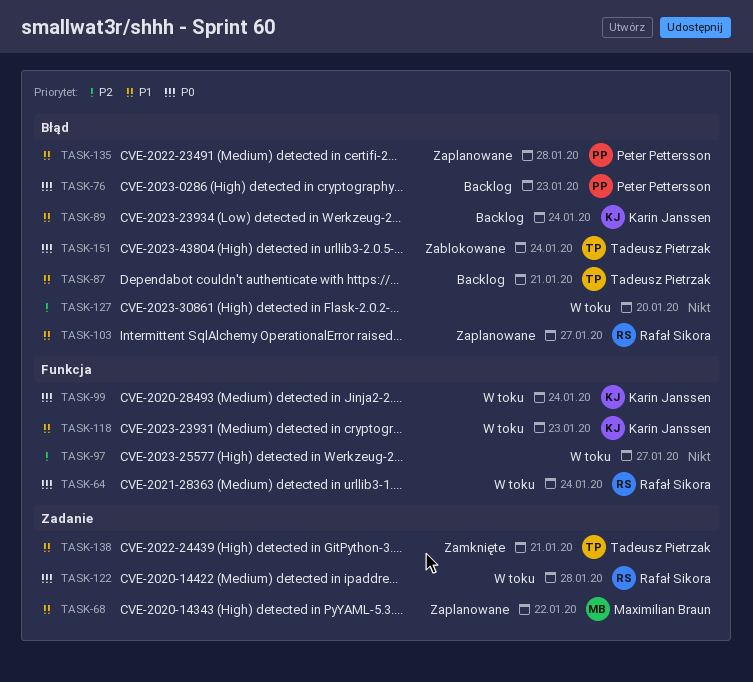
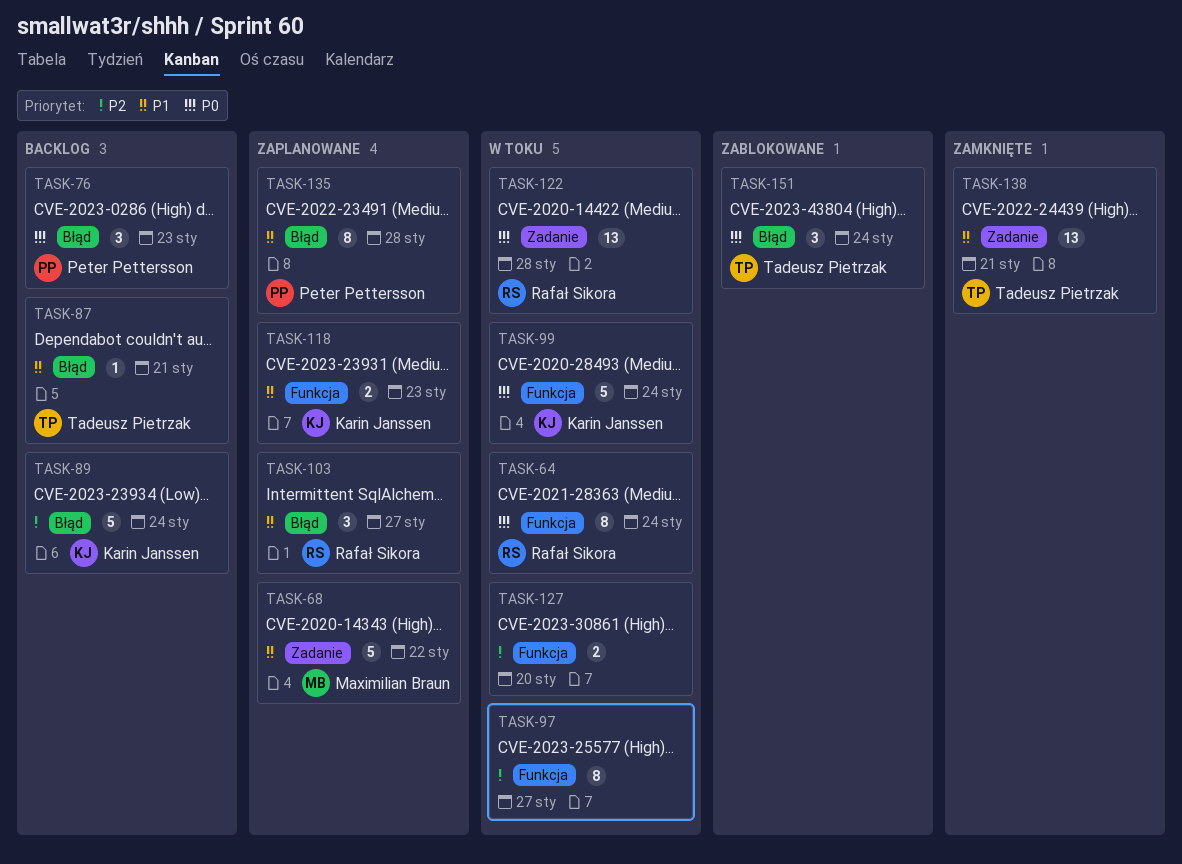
TASK-89, priority: P1 -> P2
TASK-118, status: W toku -> Zaplanowane
TASK-127, label: Błąd -> Funkcja

